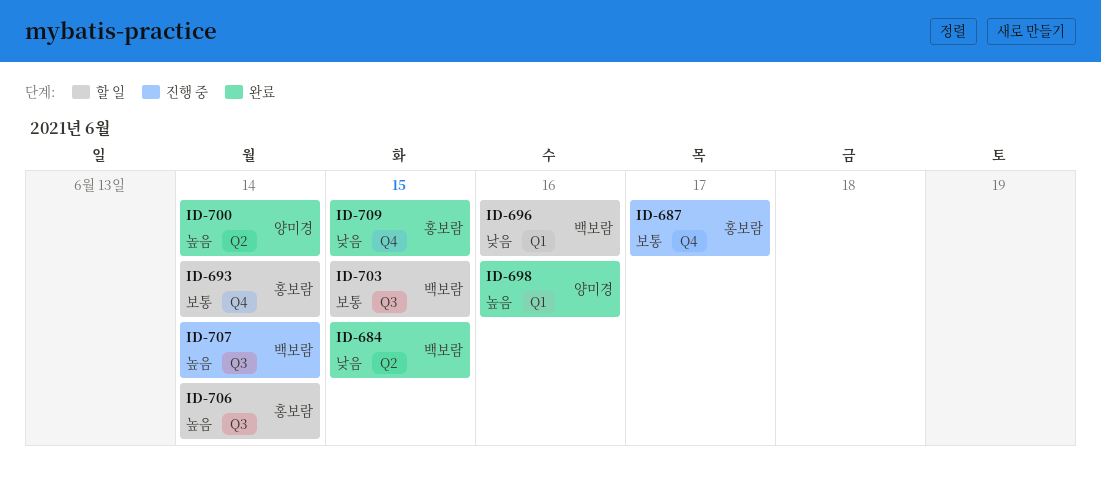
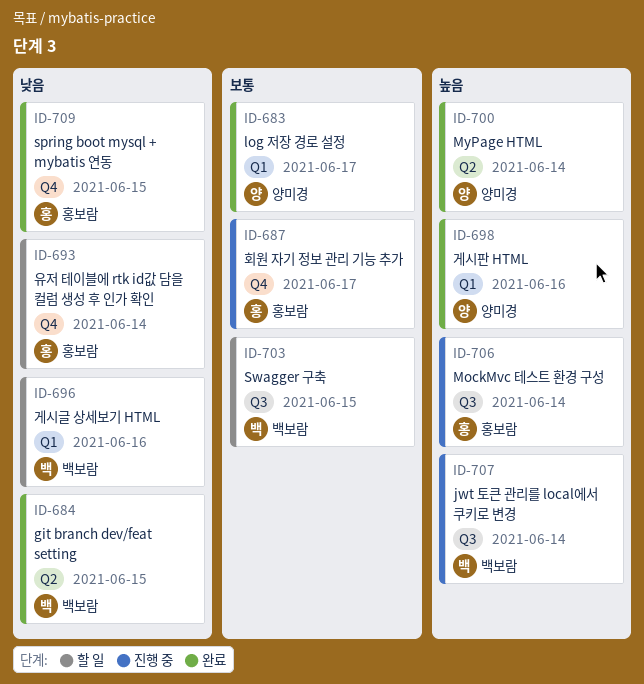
ID-683: none -> present
ID-693, priority: 보통 -> 낮음
ID-706, status: 할 일 -> 진행 중

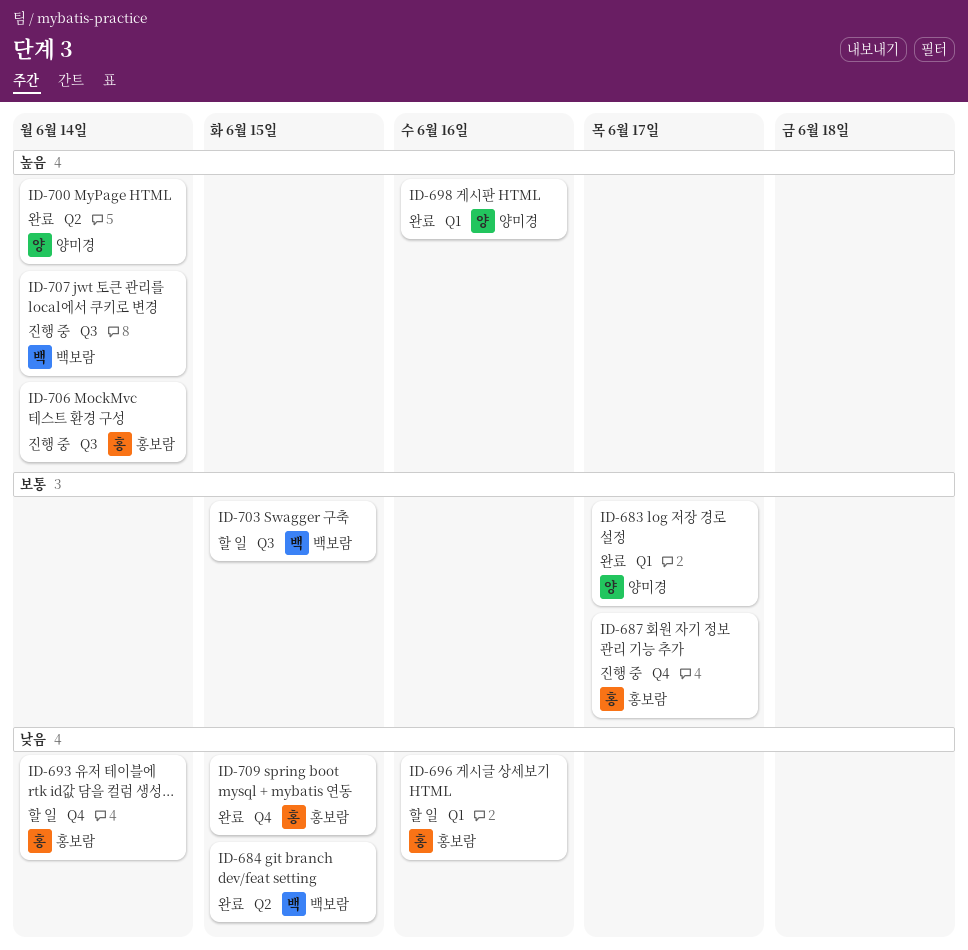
ID-696, owner: 백보람 -> 홍보람

